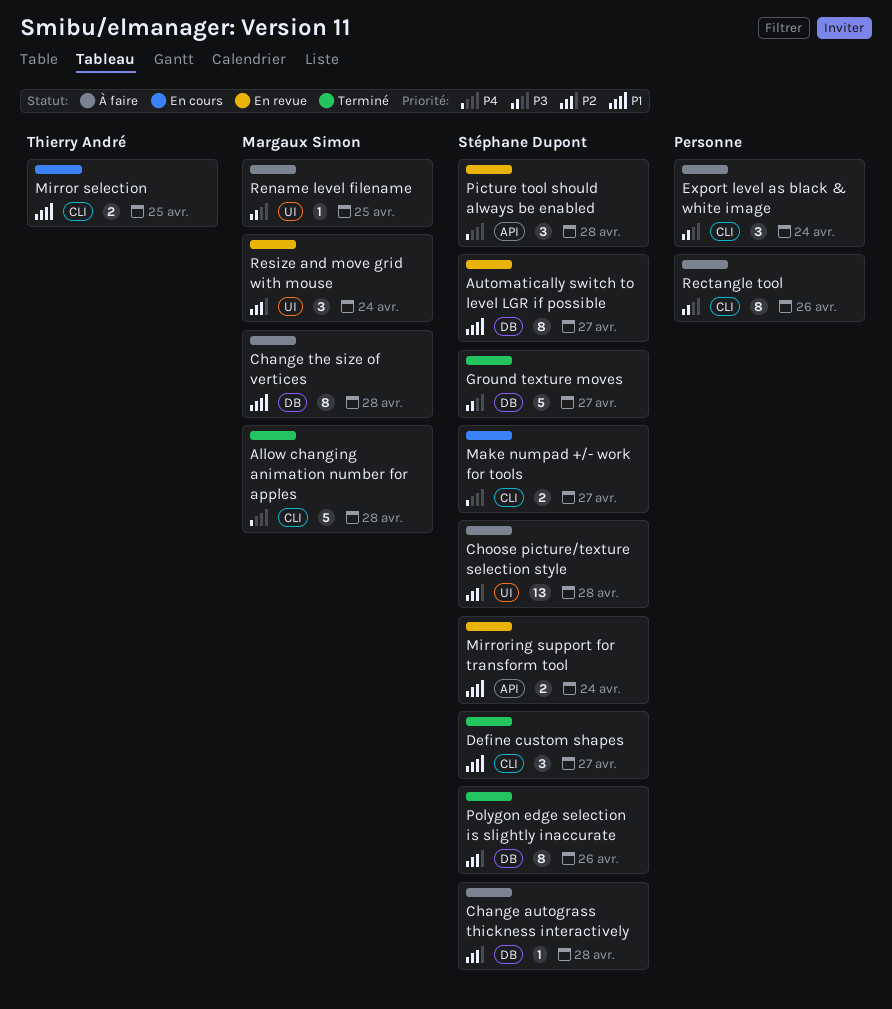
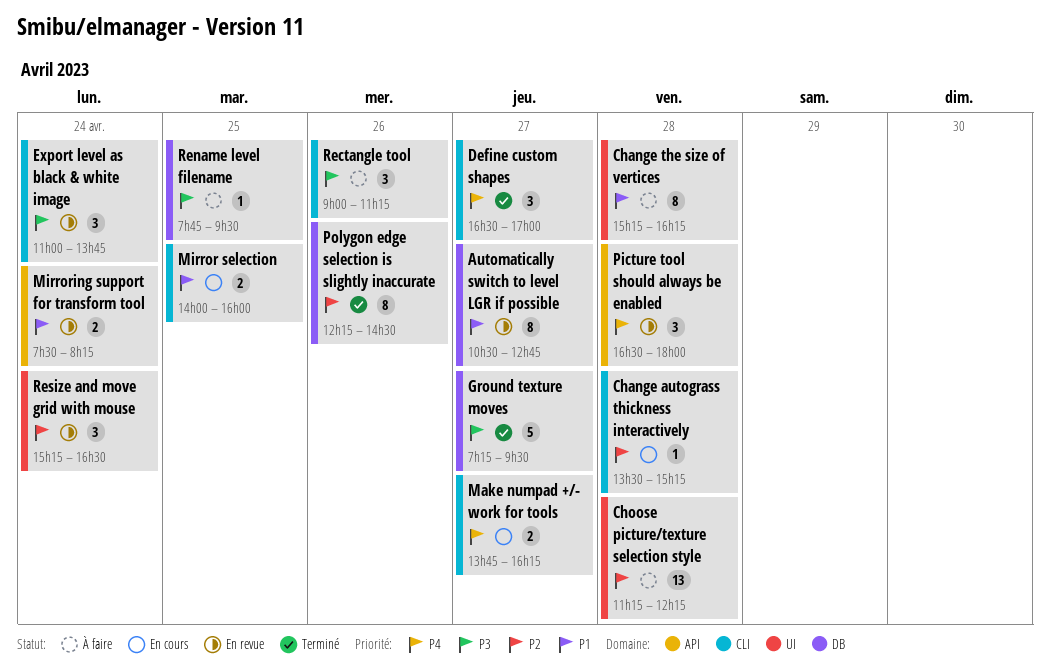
Allow changing animation number for apples: present -> none
Change autograss thickness interactively, status: À faire -> En cours
Change autograss thickness interactively, label: DB -> CLI
Change the size of vertices, label: DB -> UI
Define custom shapes, priority: P1 -> P4
Export level as black & white image, status: À faire -> En revue
Rectangle tool, estimate: 8 -> 3
Rename level filename, label: UI -> DB

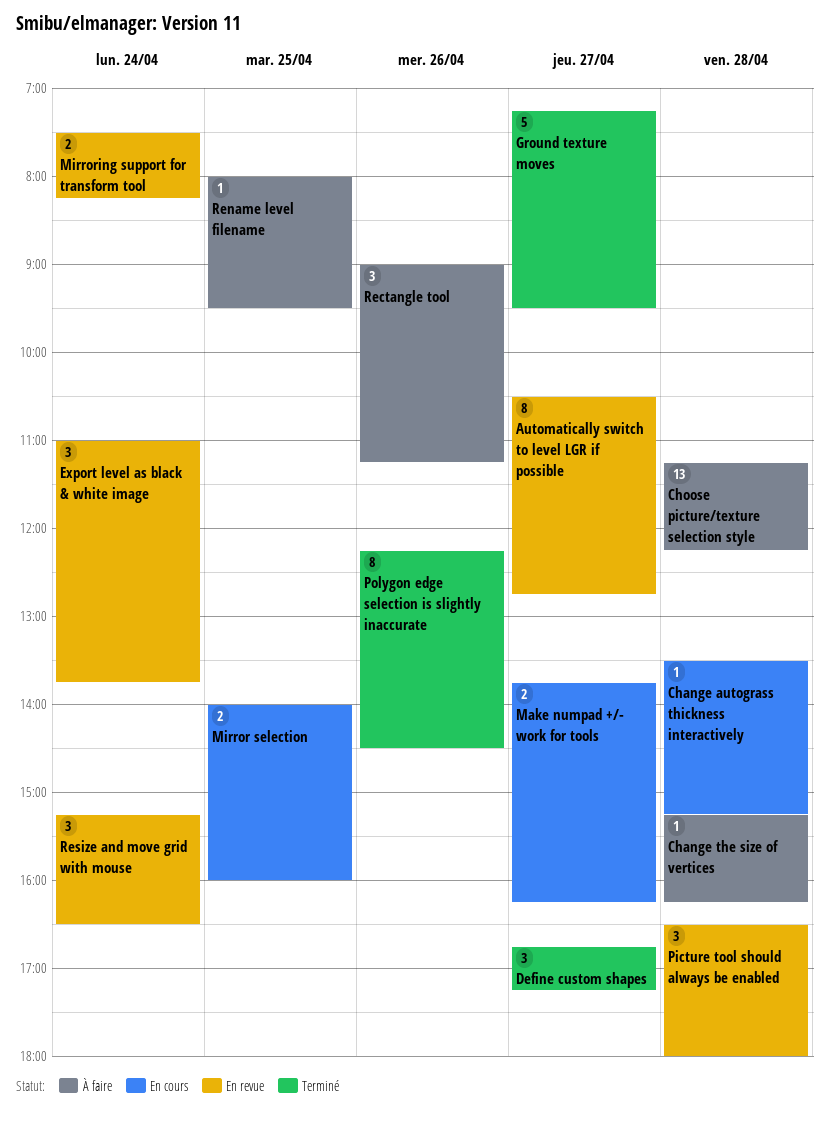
Change the size of vertices, estimate: 8 -> 1
Define custom shapes, begins: 16:30 -> 16:45
Define custom shapes, ends: 17:00 -> 17:15
Rename level filename, begins: 07:45 -> 08:00

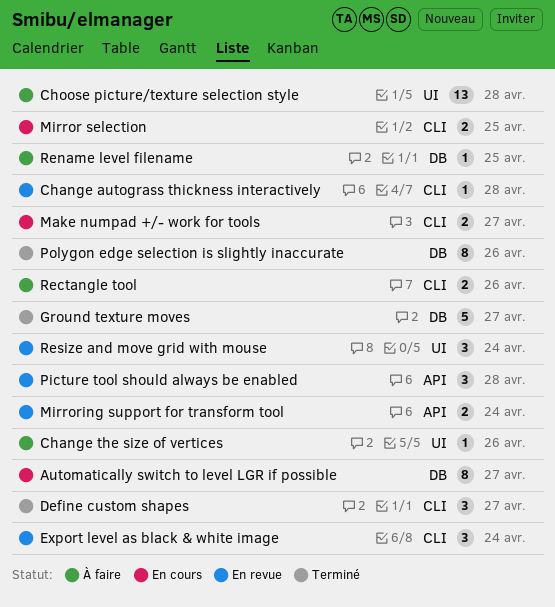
Automatically switch to level LGR if possible, status: En revue -> En cours
Change autograss thickness interactively, status: En cours -> En revue
Change the size of vertices, day: Apr 28 -> Apr 26
Rectangle tool, estimate: 3 -> 2

